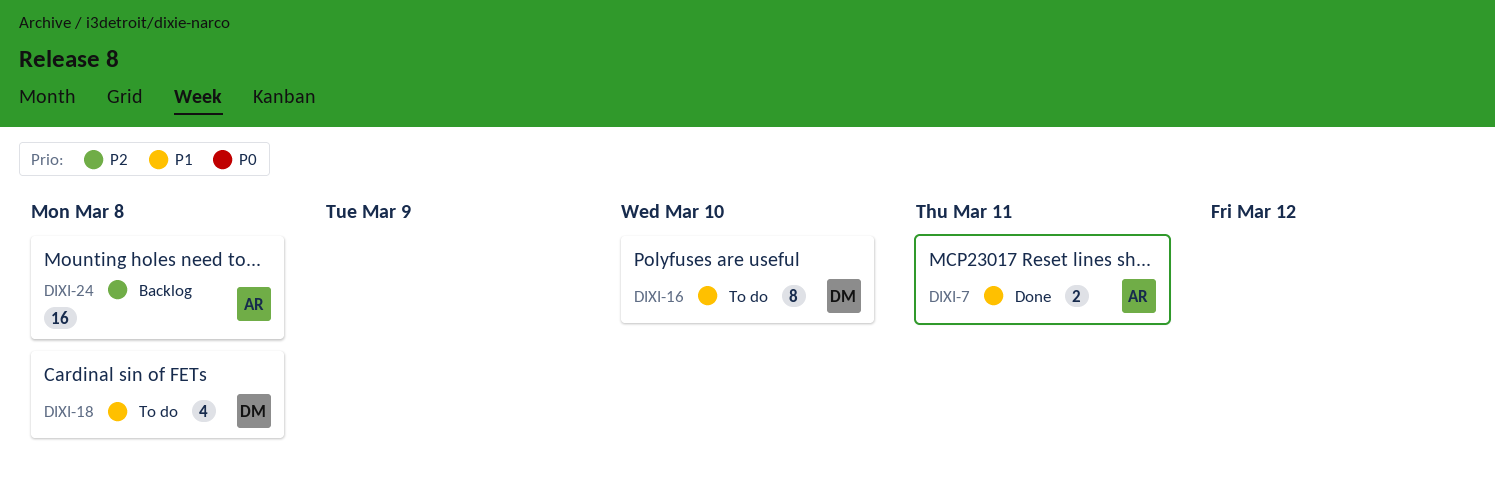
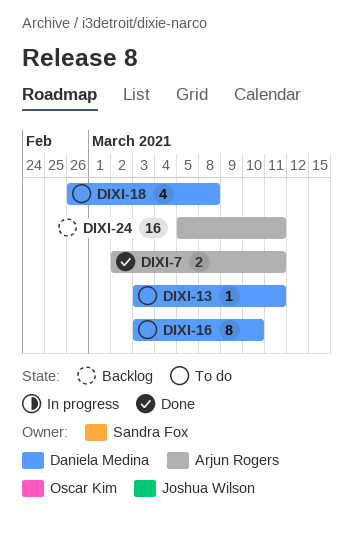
DIXI-13: none -> present
DIXI-24, due: Mar 8 -> Mar 11

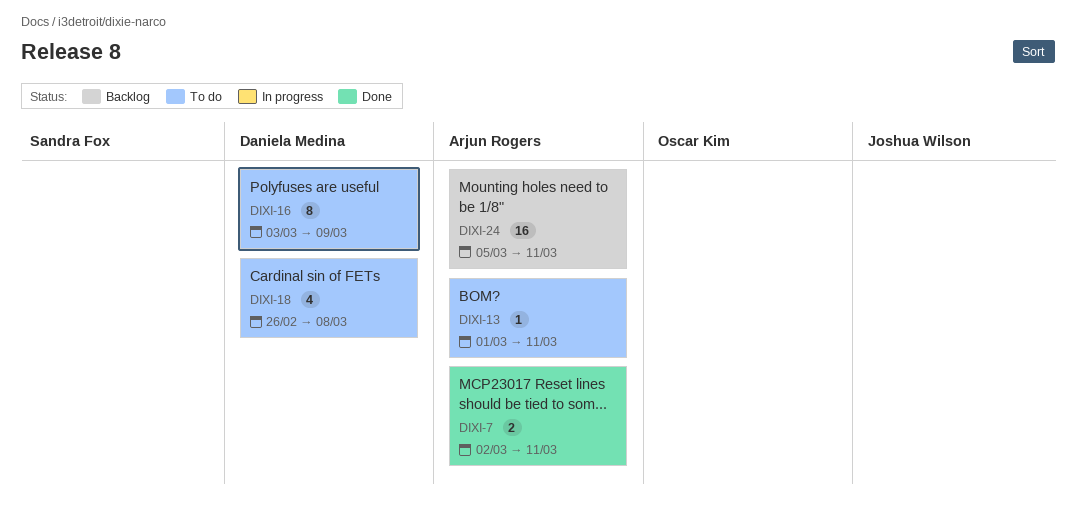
DIXI-13, owner: Daniela Medina -> Arjun Rogers
DIXI-13, start: Mar 3 -> Mar 1
DIXI-16, due: Mar 10 -> Mar 9

